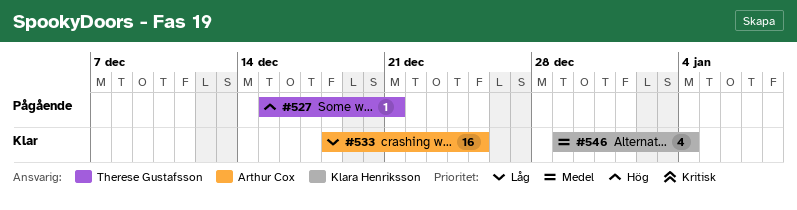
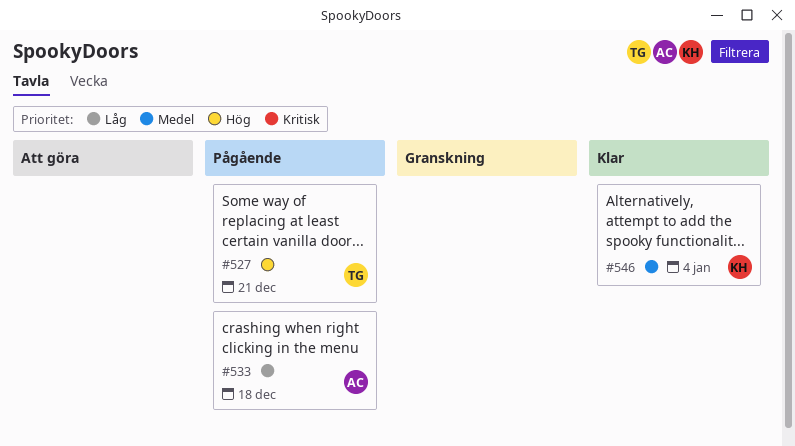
#533, status: Klar -> Pågående
#533, due: Dec 25 -> Dec 18

